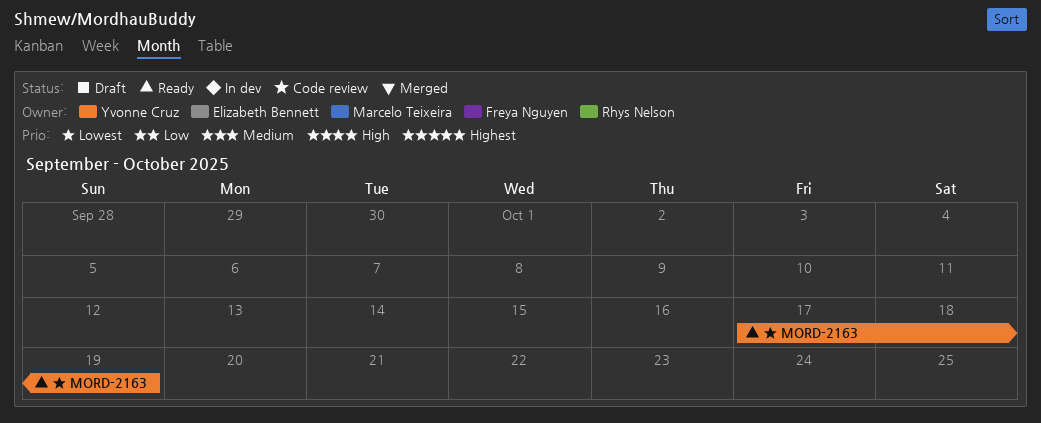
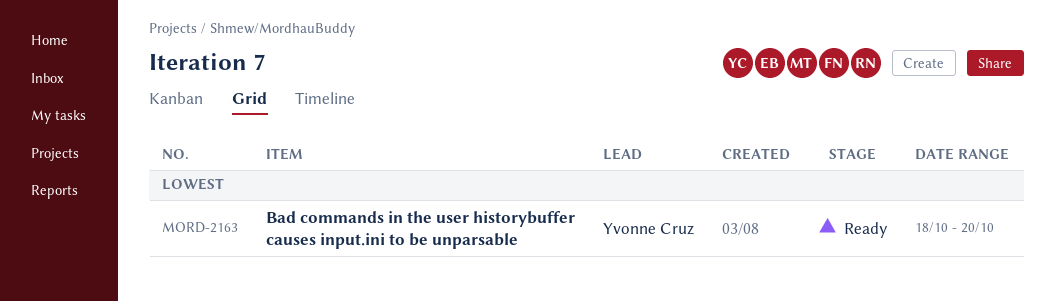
MORD-2163, start: Oct 17 -> Oct 18
MORD-2163, due: Oct 19 -> Oct 20

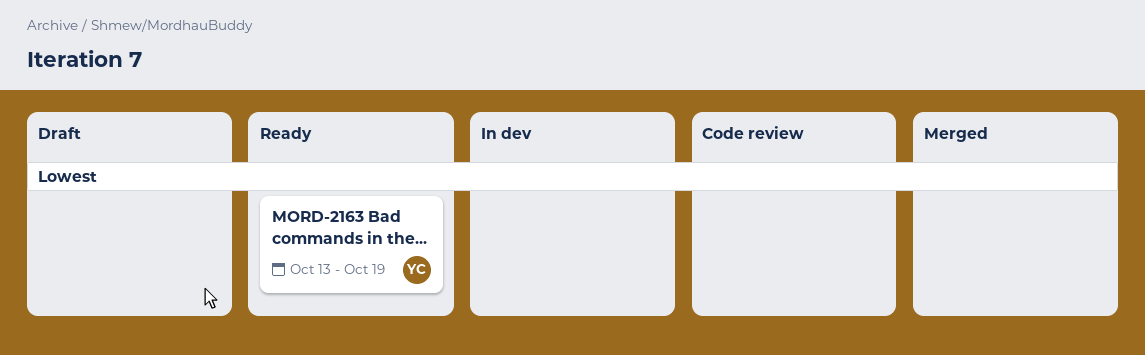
MORD-2163, start: Oct 18 -> Oct 13
MORD-2163, due: Oct 20 -> Oct 19

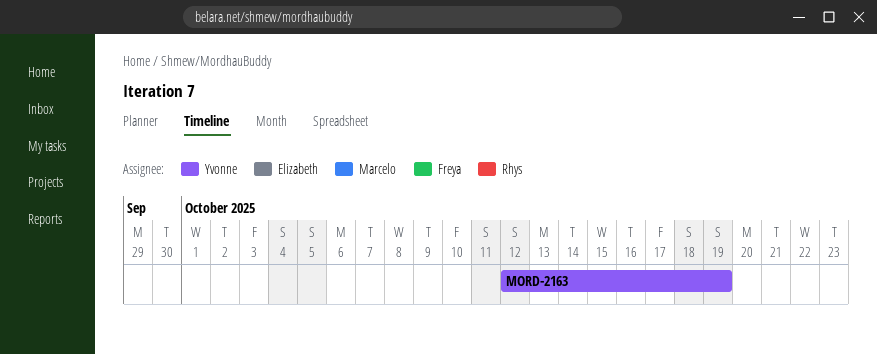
MORD-2163, start: Oct 13 -> Oct 12

